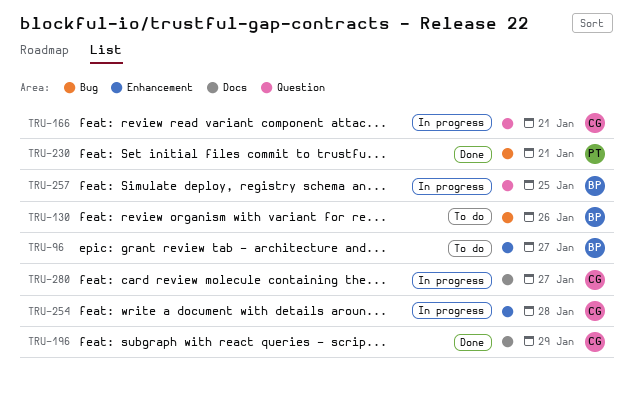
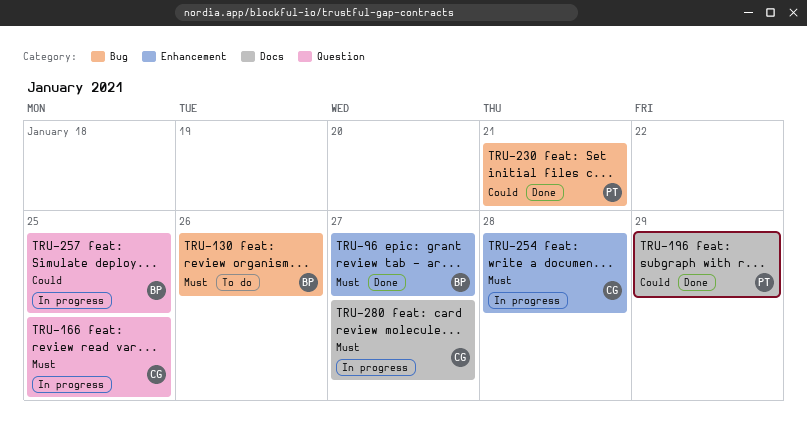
TRU-96, status: To do -> Done
TRU-166, due: Jan 21 -> Jan 25
TRU-196, owner: CG -> PT

